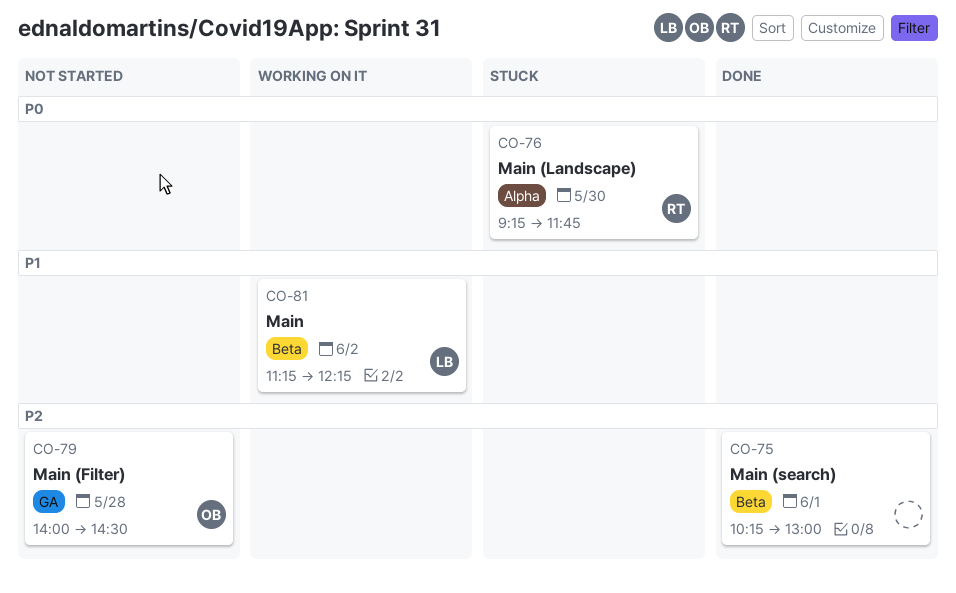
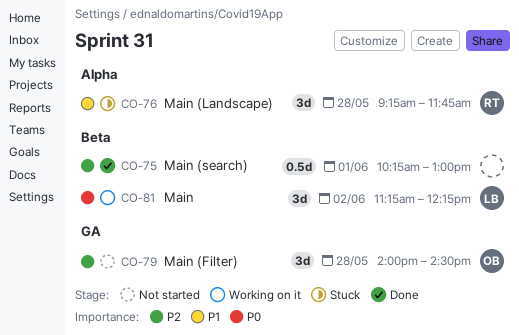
CO-76, priority: P0 -> P1
CO-76, day: May 30 -> May 28
CO-81, priority: P1 -> P0

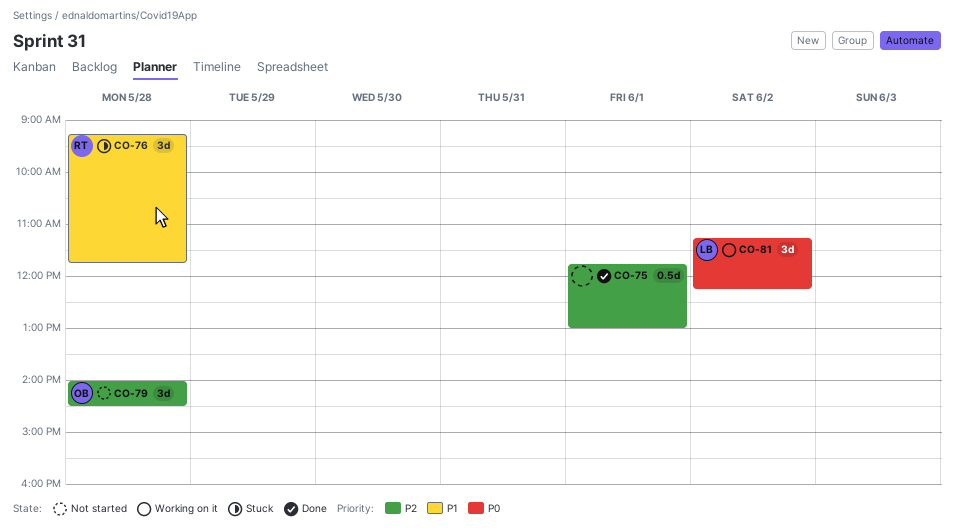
CO-75, begins: 10:15 -> 11:45

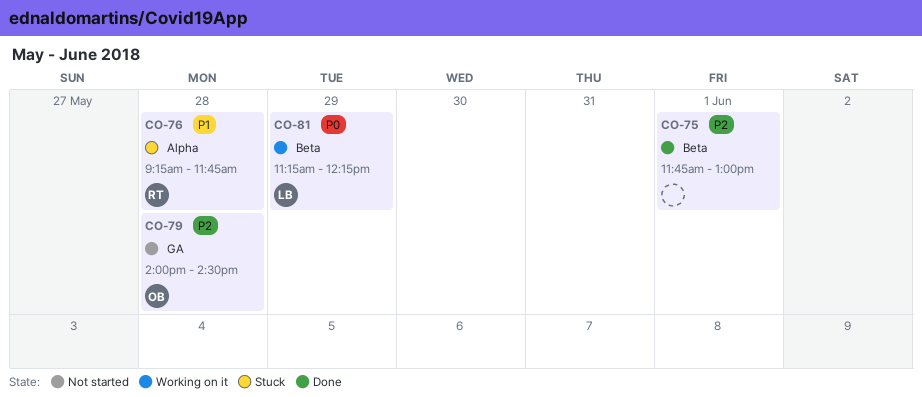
CO-81, day: Jun 2 -> May 29

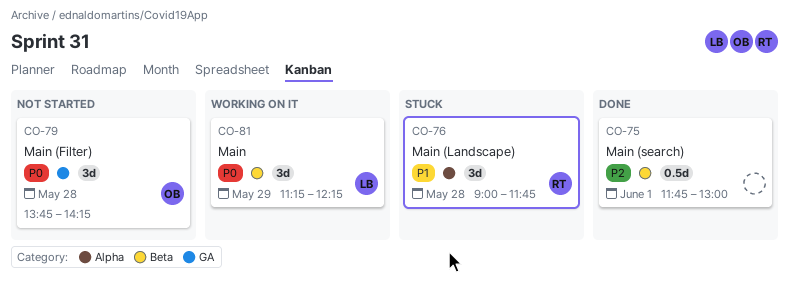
CO-76, begins: 09:15 -> 09:00
CO-79, priority: P2 -> P0
CO-79, begins: 14:00 -> 13:45
CO-79, ends: 14:30 -> 14:15

